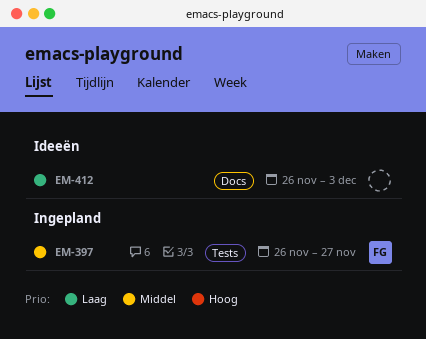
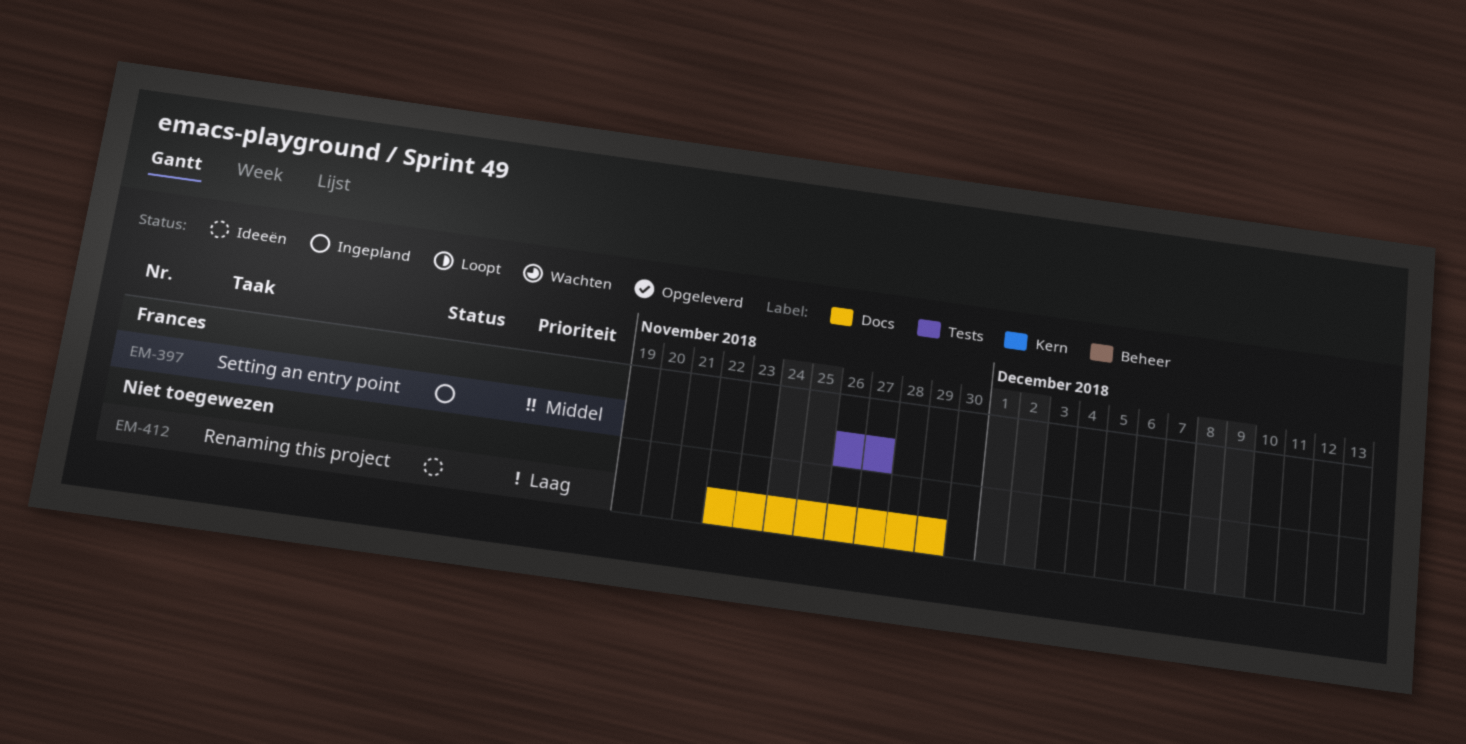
EM-412, start: Nov 26 -> Nov 22
EM-412, due: Dec 3 -> Nov 29

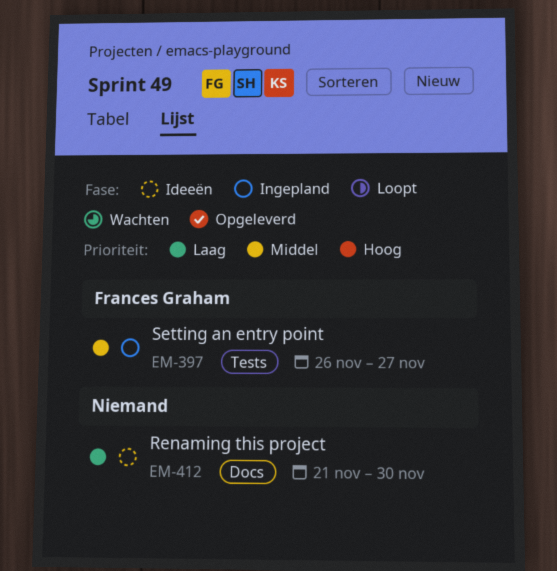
EM-412, start: Nov 22 -> Nov 21
EM-412, due: Nov 29 -> Nov 30

